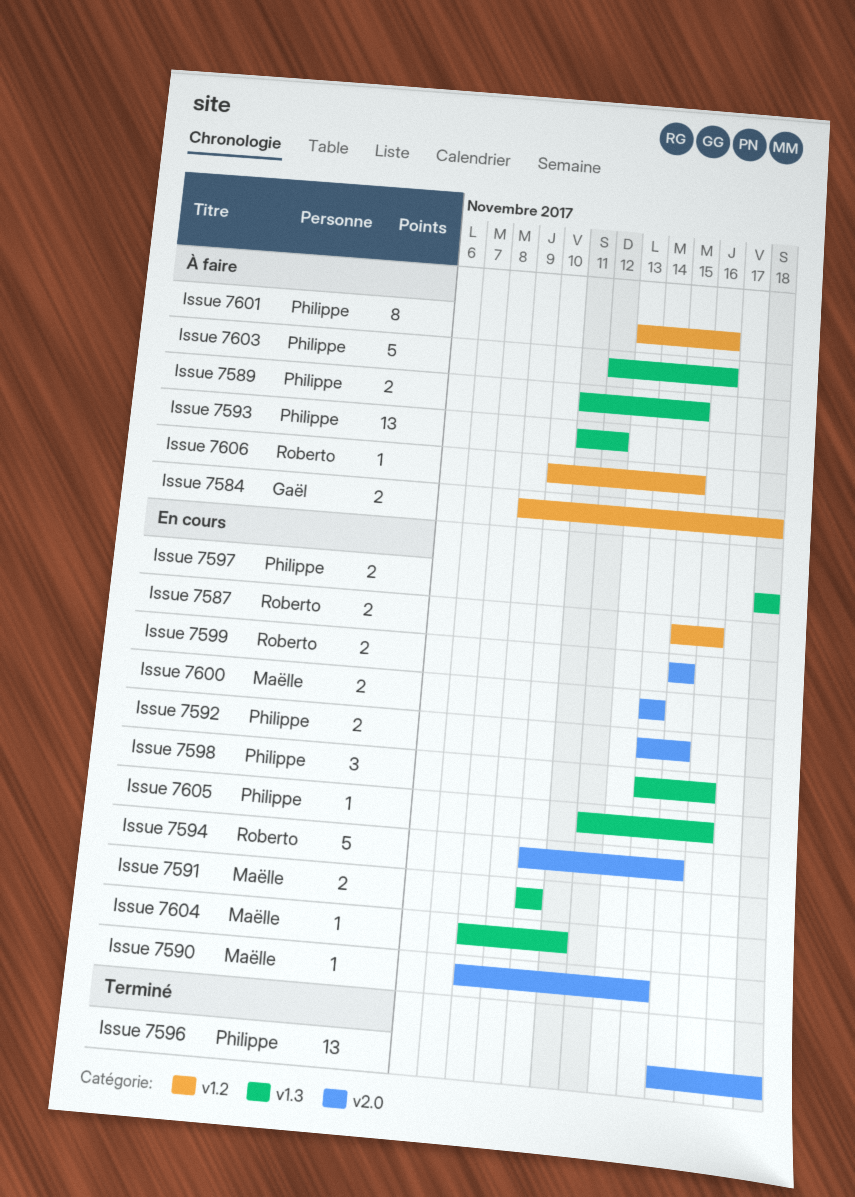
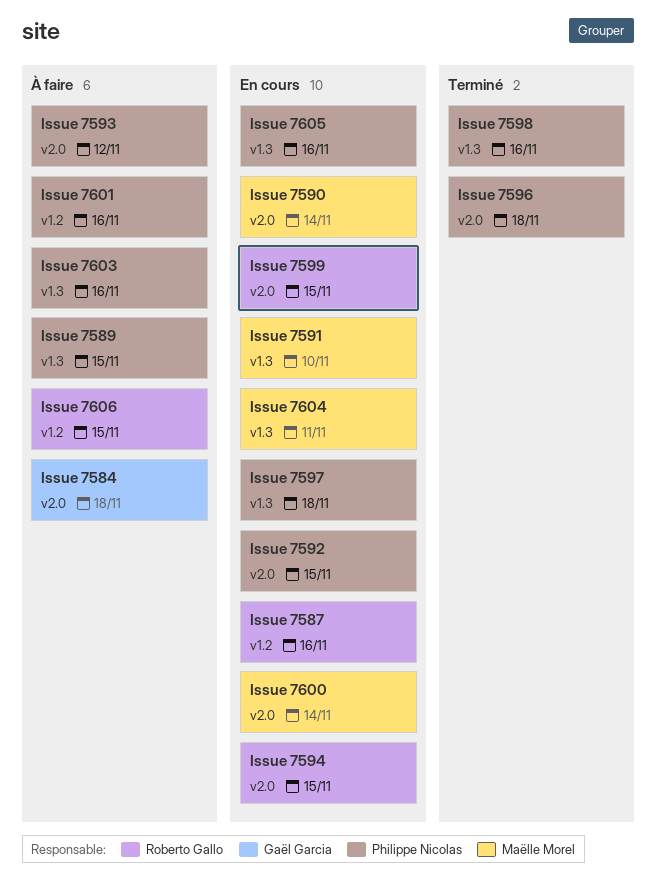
Issue 7584, label: v1.2 -> v2.0
Issue 7593, label: v1.3 -> v2.0
Issue 7598, status: En cours -> Terminé

